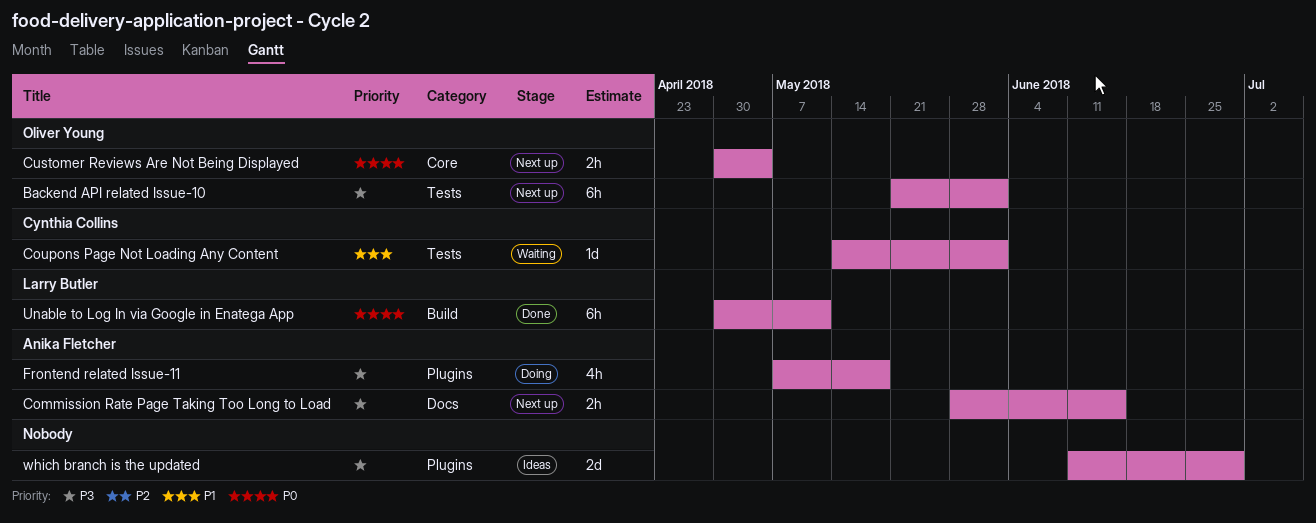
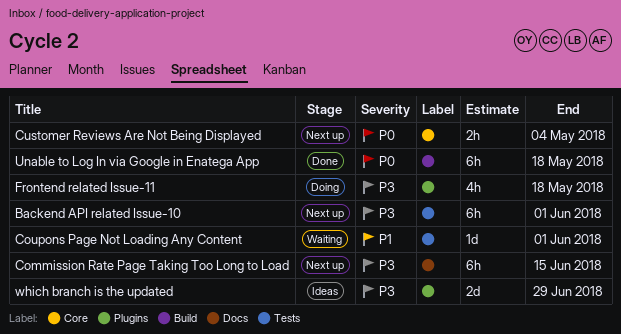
Commission Rate Page Taking Too Long to Load, estimate: 2h -> 6h
Unable to Log In via Google in Enatega App, due: May 11 -> May 18

